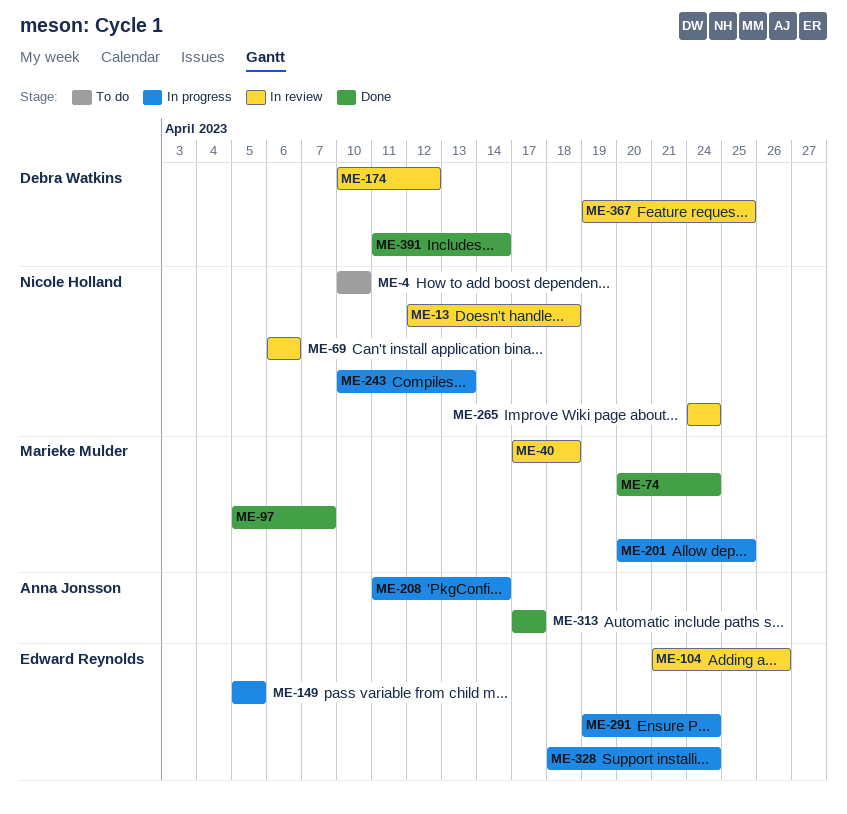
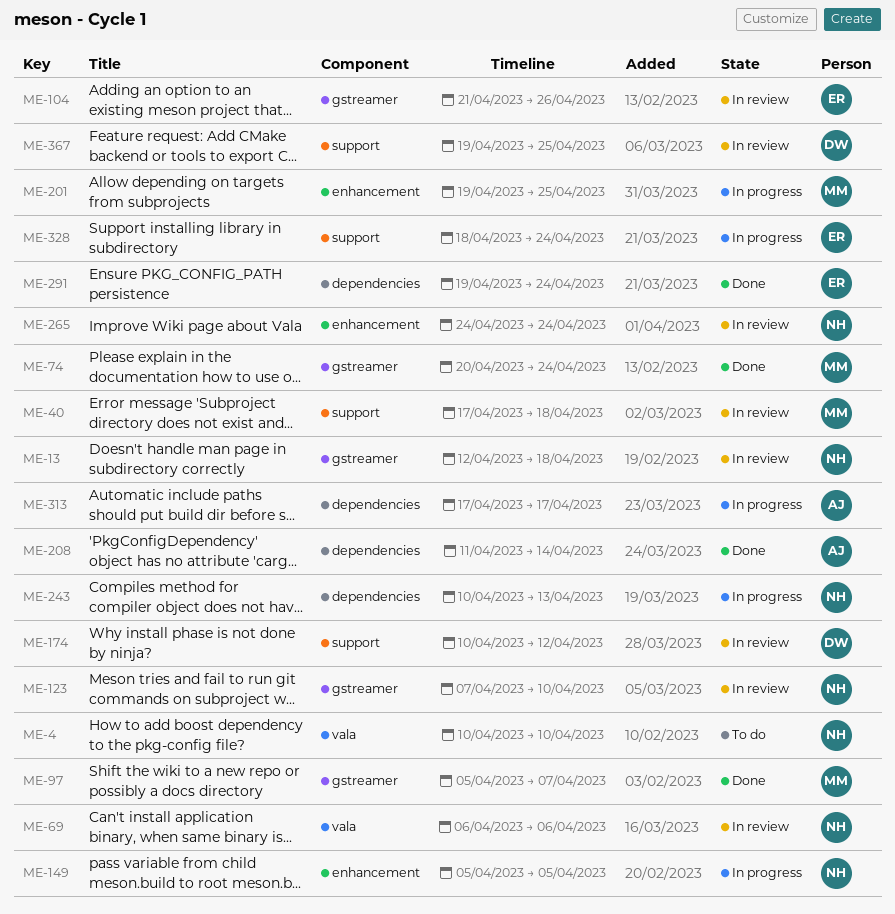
ME-123: none -> present
ME-149, owner: Edward Reynolds -> Nicole Holland
ME-201, start: Apr 20 -> Apr 19
ME-208, status: In progress -> Done
ME-291, status: In progress -> Done
ME-313, status: Done -> In progress
ME-391: present -> none

